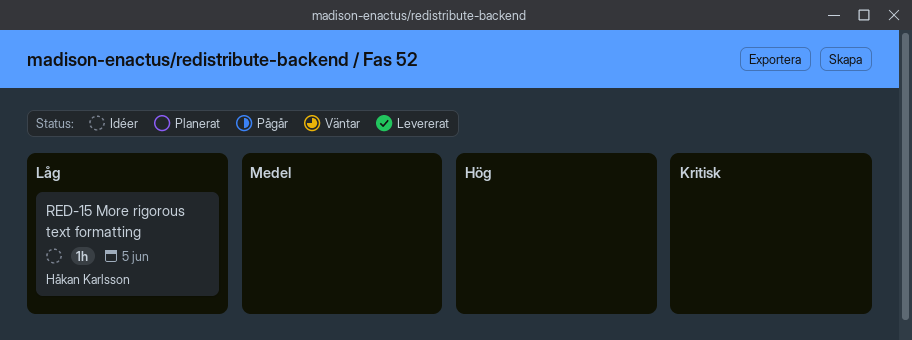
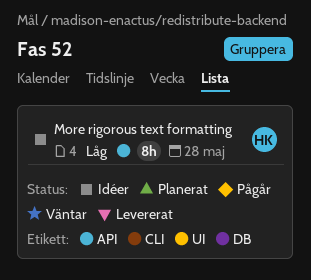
More rigorous text formatting, estimate: 1h -> 8h
More rigorous text formatting, due: Jun 5 -> May 28

